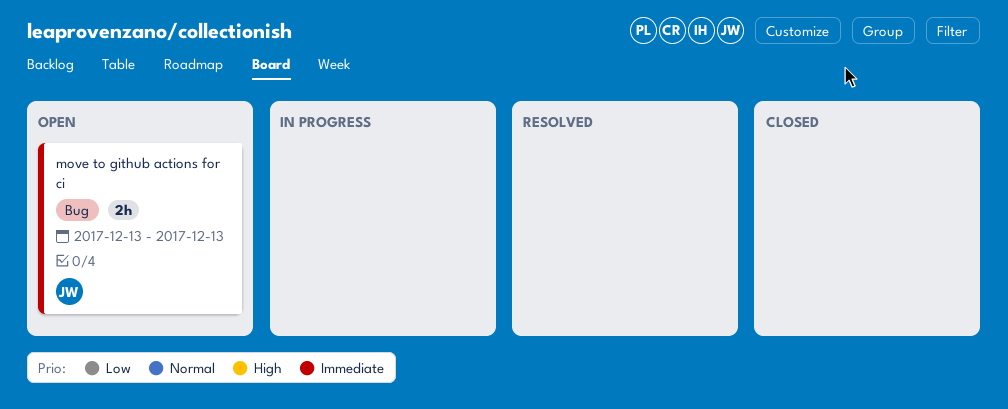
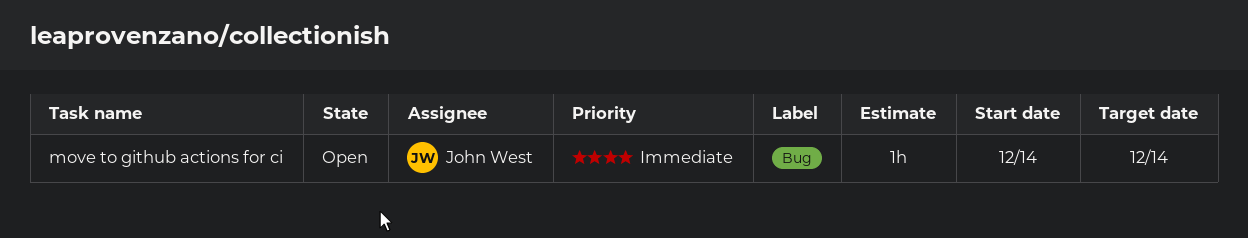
move to github actions for ci, estimate: 2h -> 1h
move to github actions for ci, start: Dec 13 -> Dec 14
move to github actions for ci, due: Dec 13 -> Dec 14

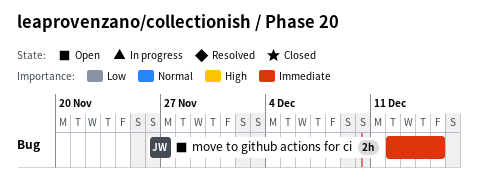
move to github actions for ci, estimate: 1h -> 2h
move to github actions for ci, start: Dec 14 -> Dec 12
move to github actions for ci, due: Dec 14 -> Dec 15

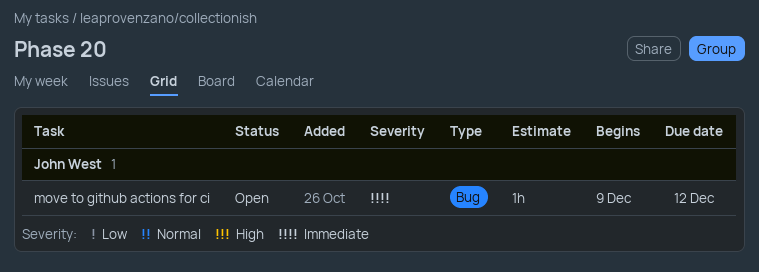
move to github actions for ci, estimate: 2h -> 1h
move to github actions for ci, start: Dec 12 -> Dec 9
move to github actions for ci, due: Dec 15 -> Dec 12

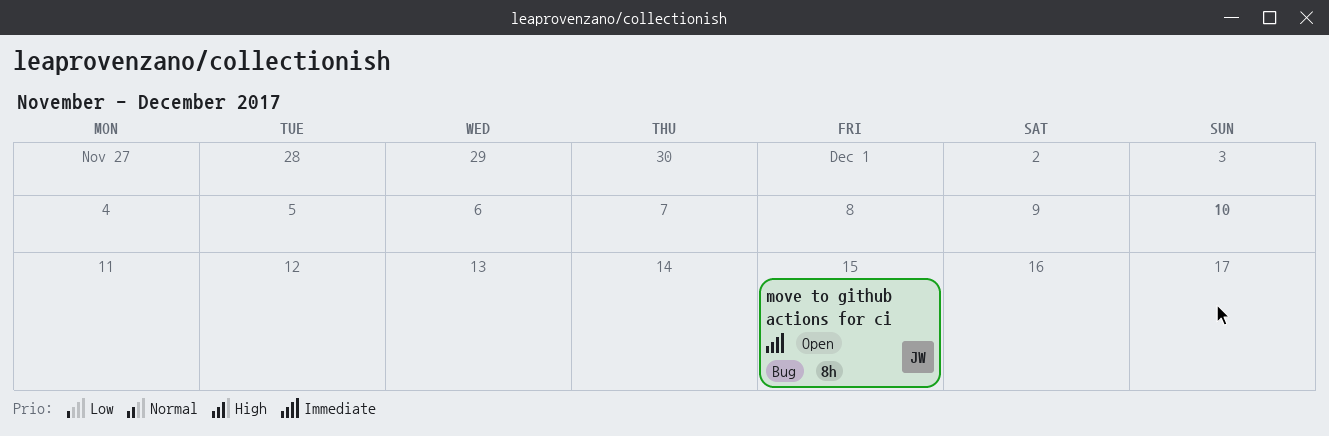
move to github actions for ci, estimate: 1h -> 8h
move to github actions for ci, due: Dec 12 -> Dec 15

